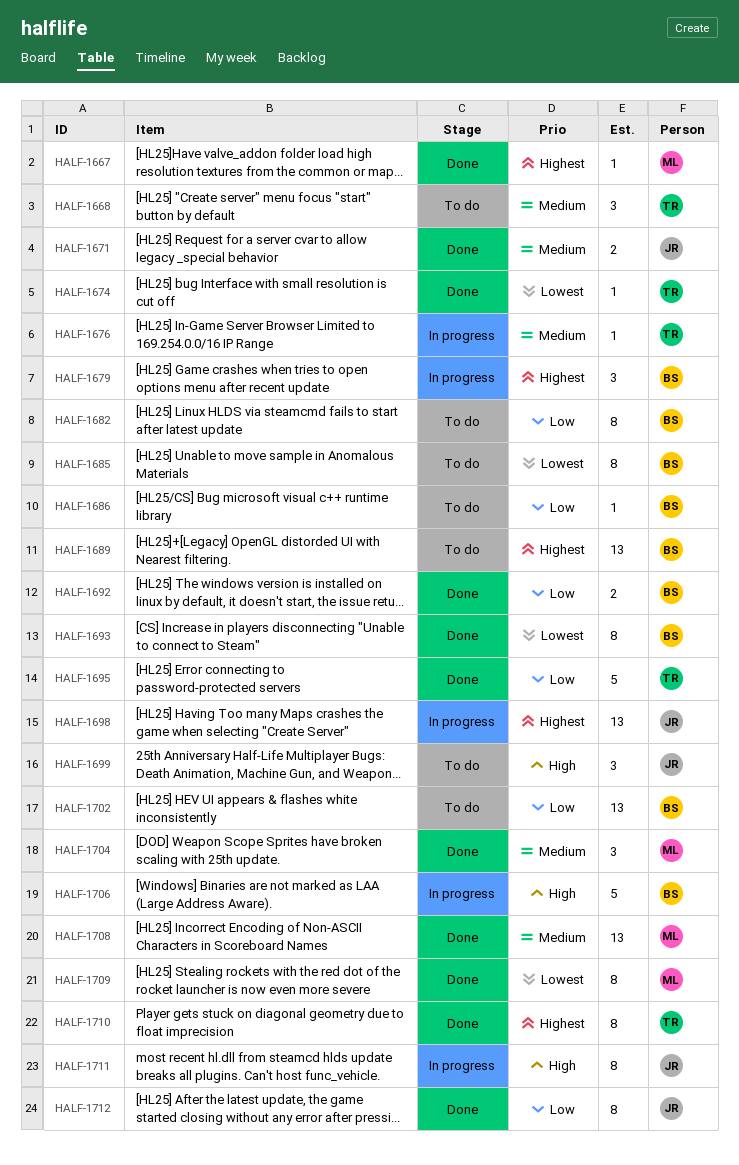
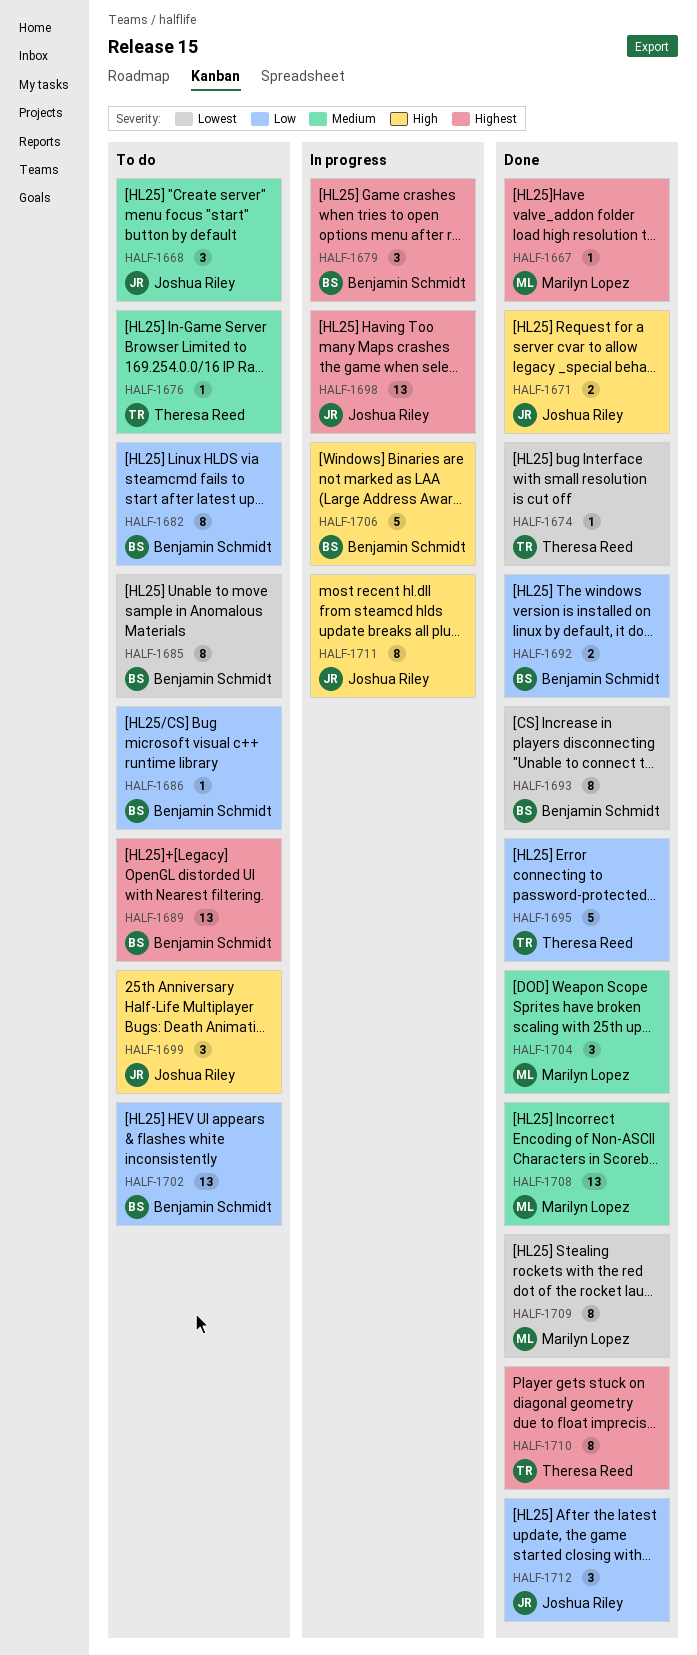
HALF-1668, owner: Theresa Reed -> Joshua Riley
HALF-1671, priority: Medium -> High
HALF-1676, status: In progress -> To do
HALF-1712, estimate: 8 -> 3

